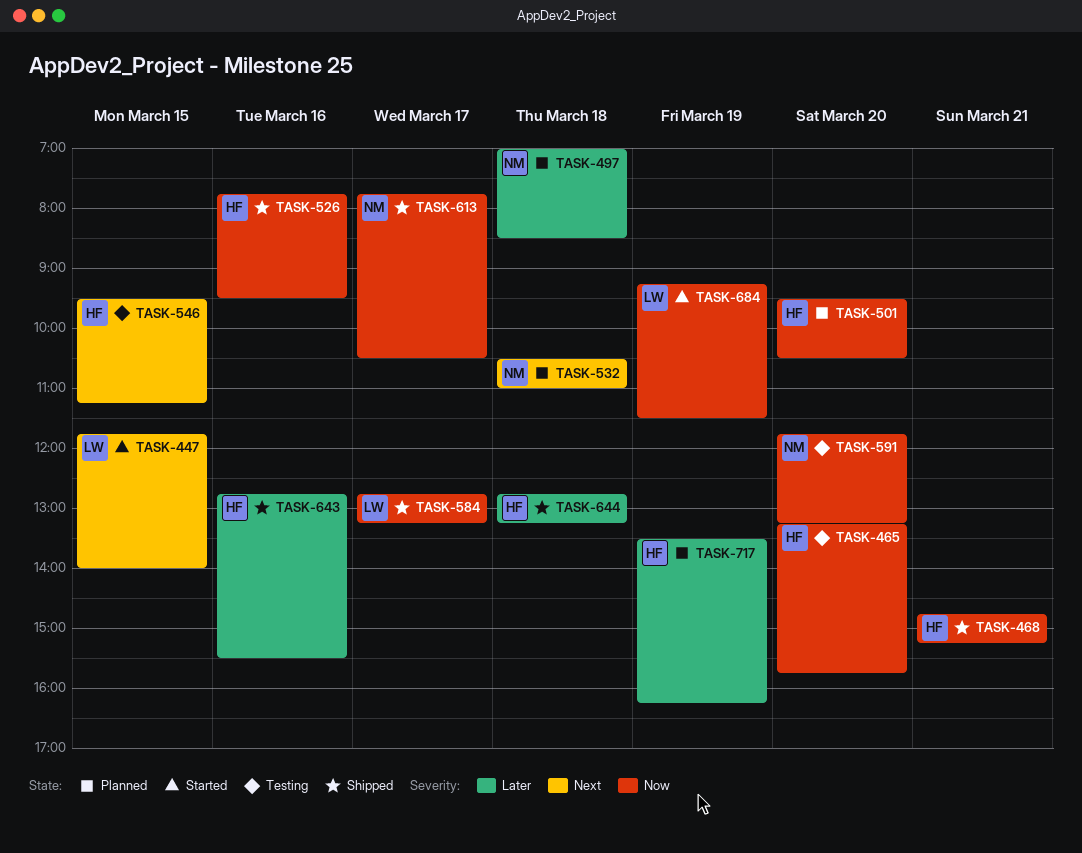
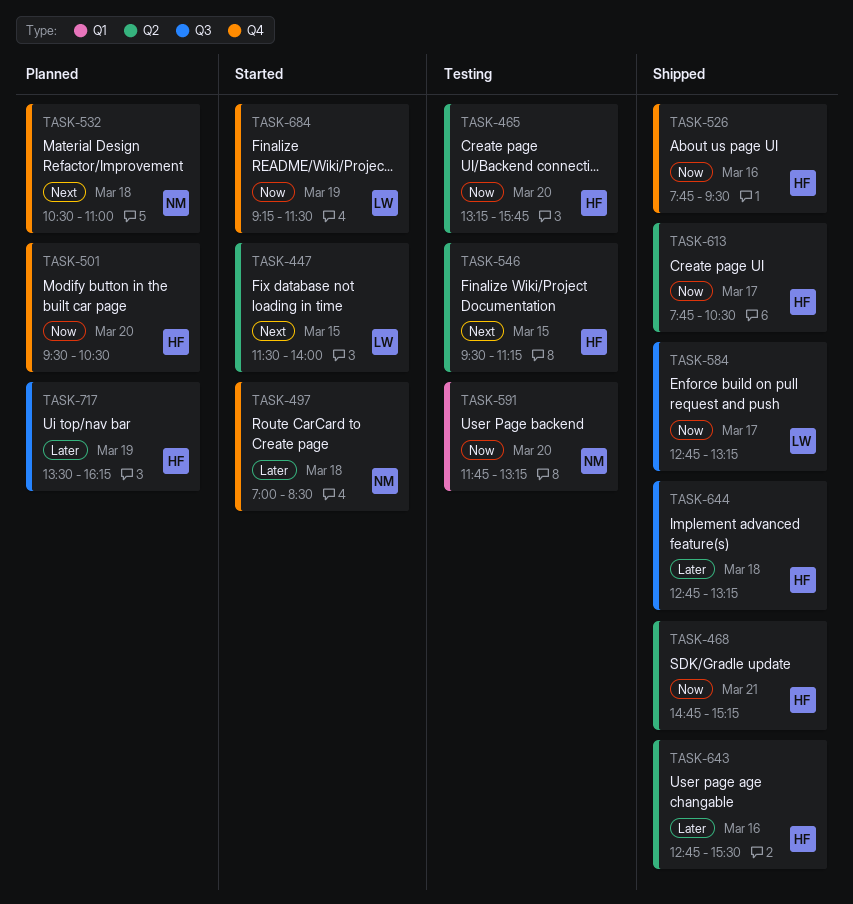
TASK-447, begins: 11:45 -> 11:30
TASK-497, status: Planned -> Started
TASK-613, owner: NM -> HF

